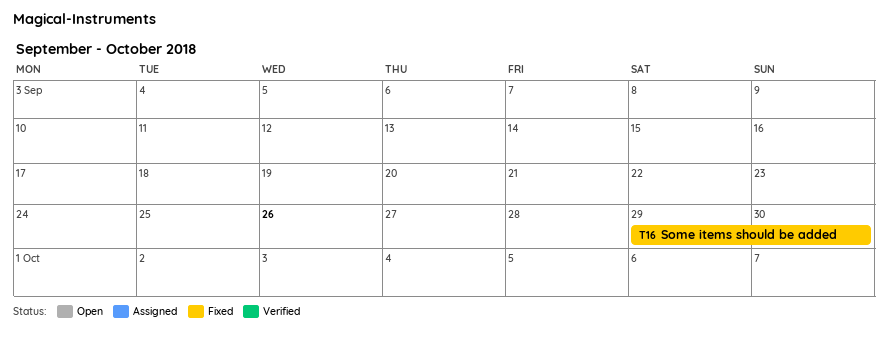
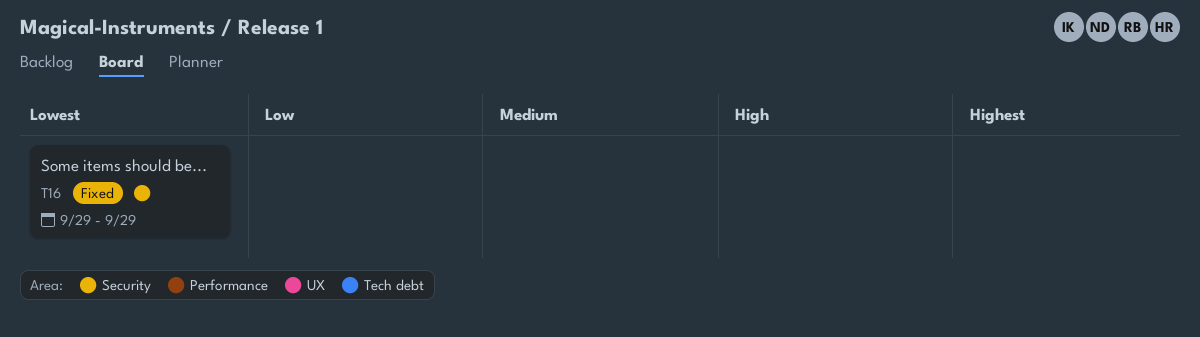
T16, due: Sep 30 -> Sep 29

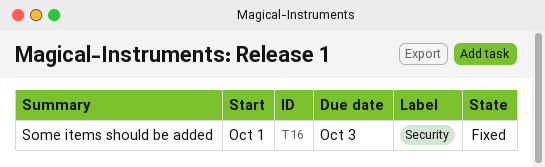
T16, start: Sep 29 -> Oct 1
T16, due: Sep 29 -> Oct 3

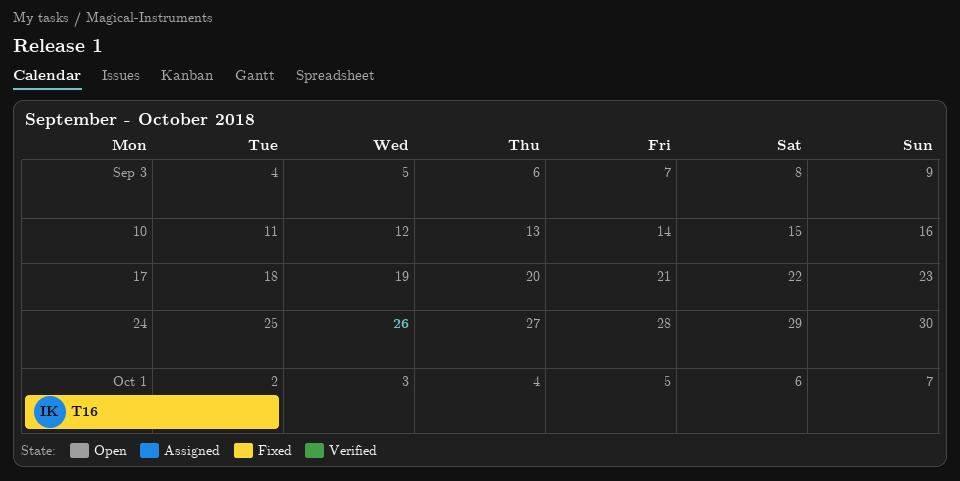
T16, due: Oct 3 -> Oct 2

